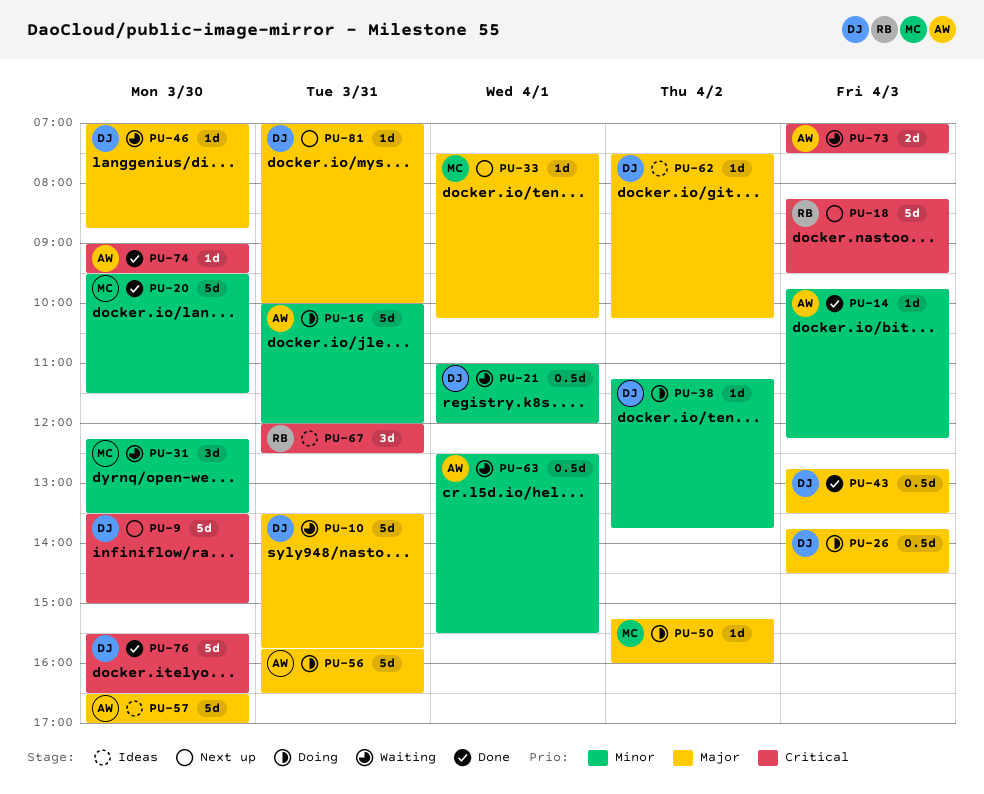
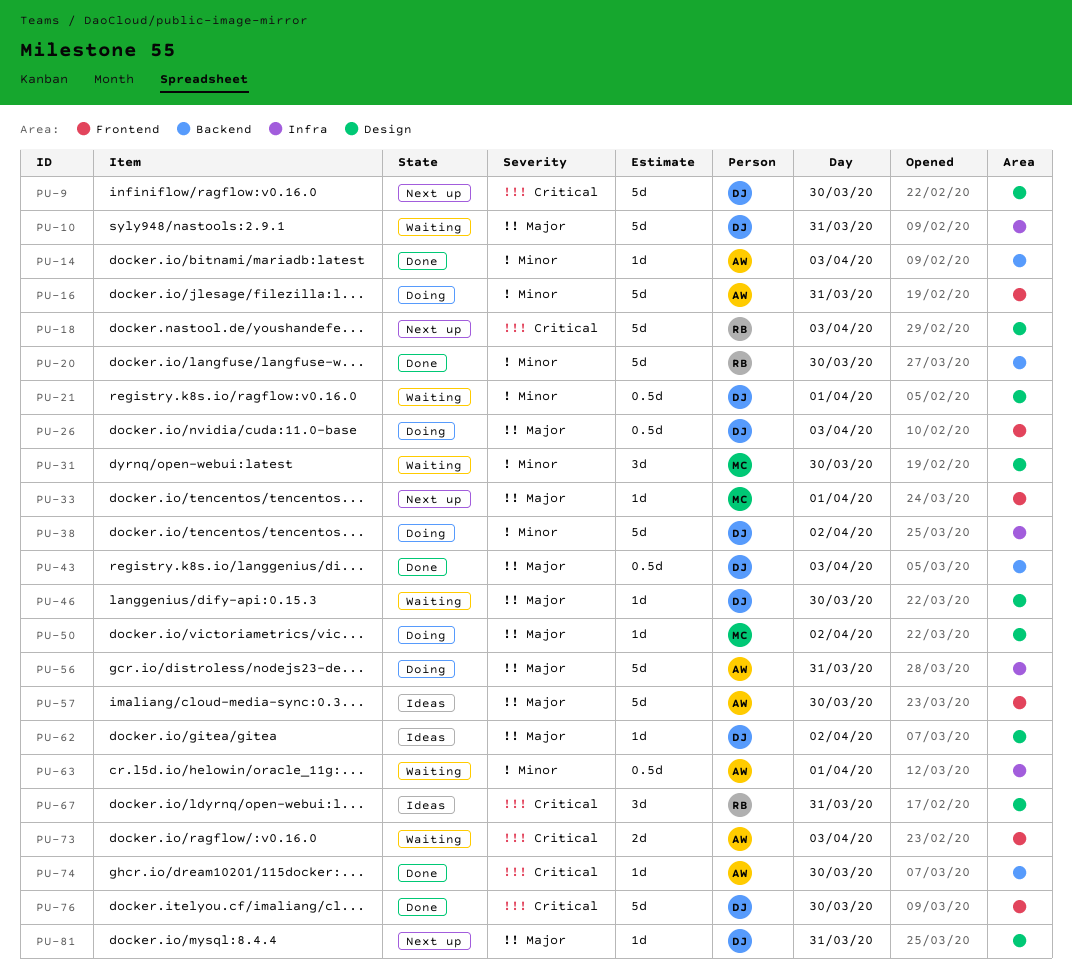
PU-20, owner: MC -> RB
PU-38, estimate: 1d -> 5d

